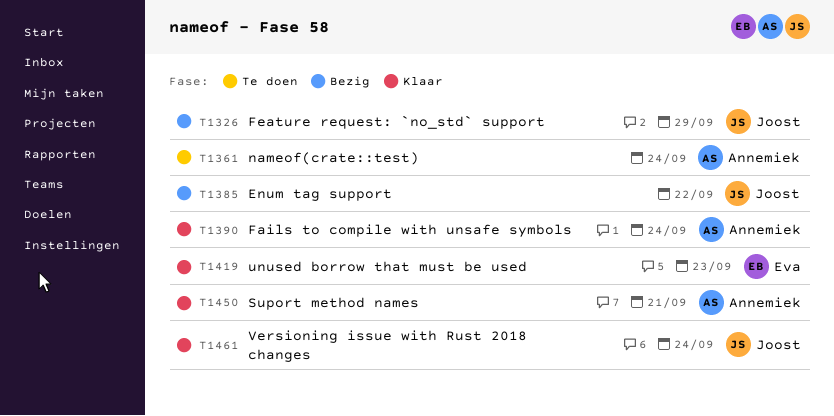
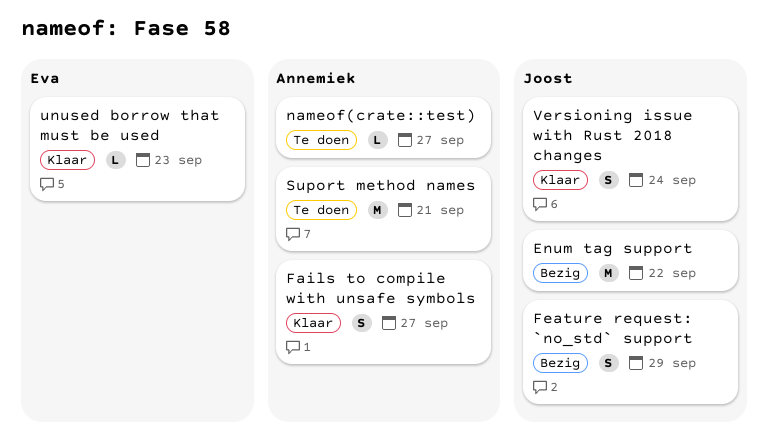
Fails to compile with unsafe symbols, due: Sep 24 -> Sep 27
nameof(crate::test), due: Sep 24 -> Sep 27
Suport method names, status: Klaar -> Te doen

